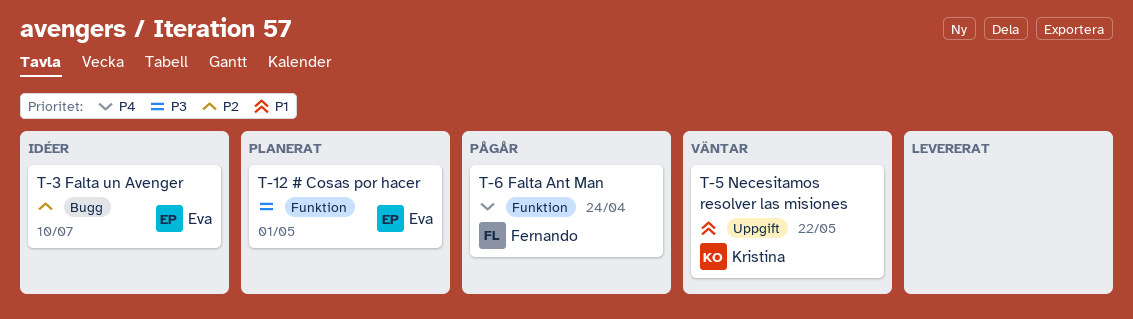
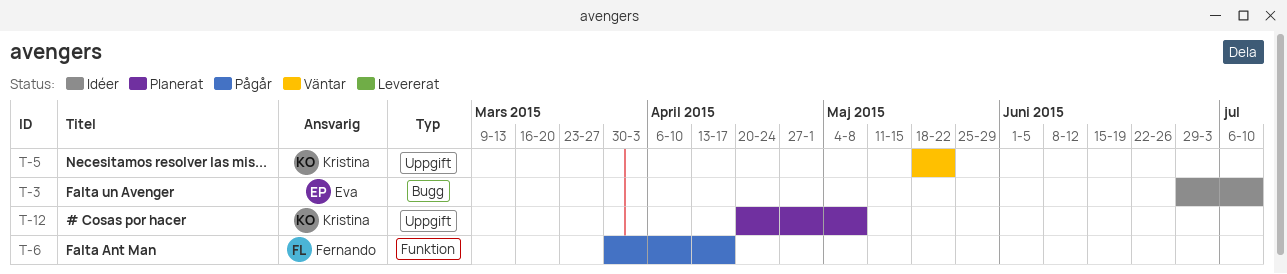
T-6, due: Apr 24 -> Apr 17
T-12, owner: Eva -> Kristina
T-12, label: Funktion -> Uppgift
T-12, due: May 1 -> May 8

